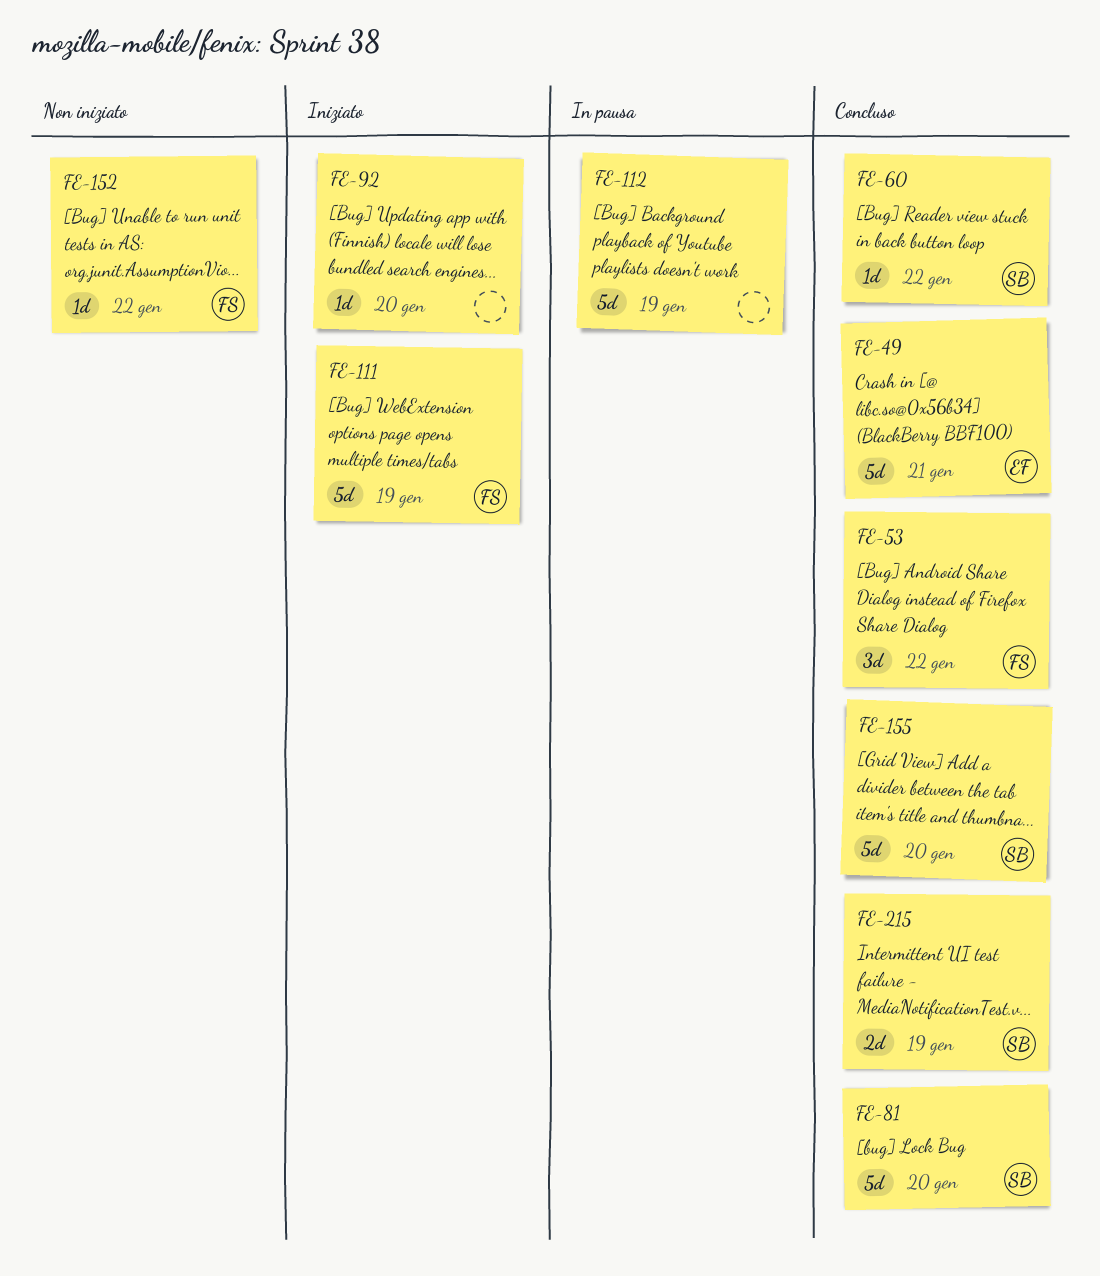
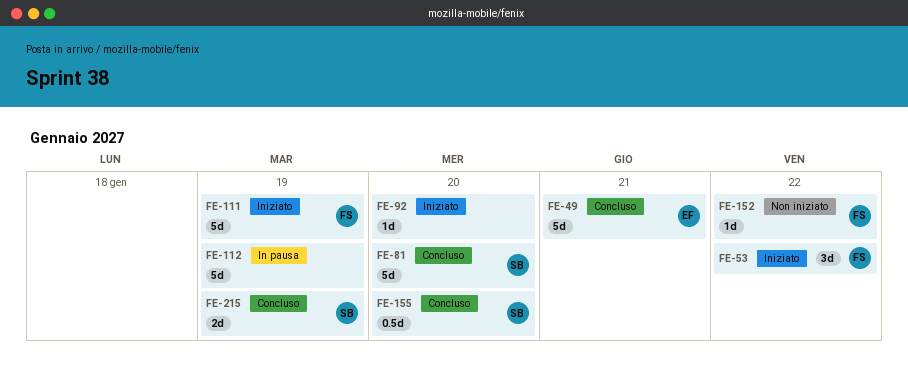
FE-53, status: Concluso -> Iniziato
FE-60: present -> none
FE-155, estimate: 5d -> 0.5d

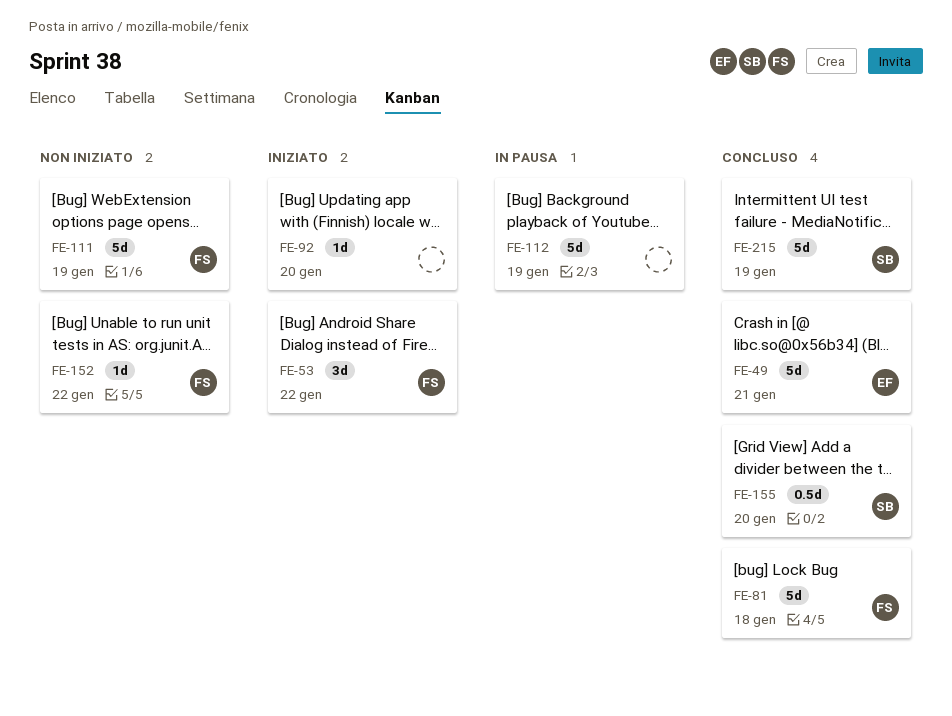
FE-81, owner: SB -> FS
FE-81, due: Jan 20 -> Jan 18
FE-111, status: Iniziato -> Non iniziato
FE-215, estimate: 2d -> 5d

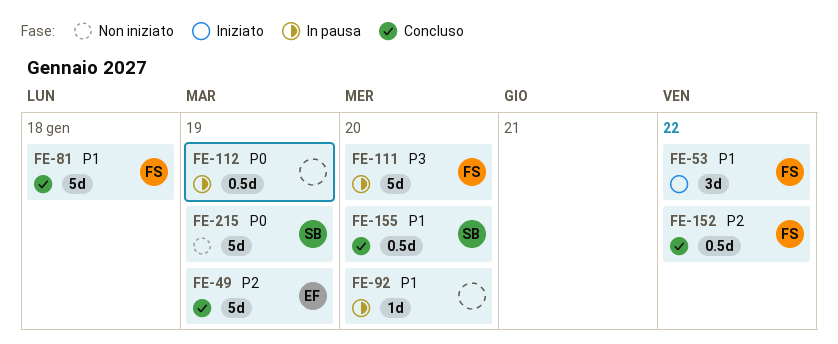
FE-49, due: Jan 21 -> Jan 19
FE-92, status: Iniziato -> In pausa
FE-111, status: Non iniziato -> In pausa
FE-111, due: Jan 19 -> Jan 20
FE-112, estimate: 5d -> 0.5d
FE-152, status: Non iniziato -> Concluso
FE-152, estimate: 1d -> 0.5d
FE-215, status: Concluso -> Non iniziato

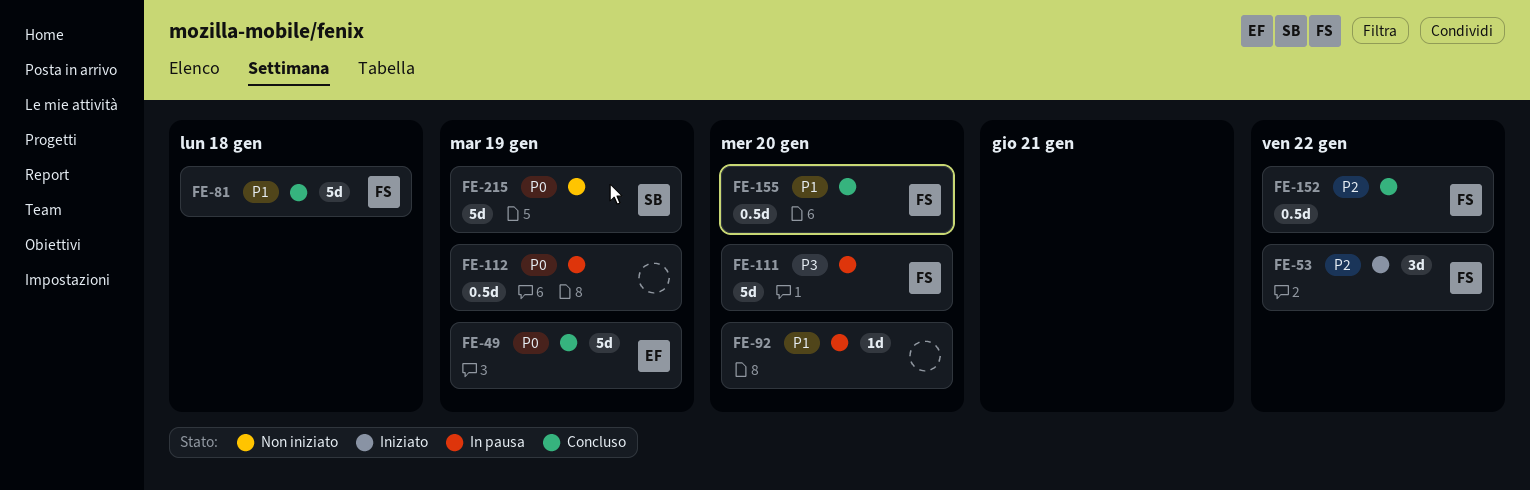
FE-49, priority: P2 -> P0
FE-53, priority: P1 -> P2
FE-155, owner: SB -> FS

